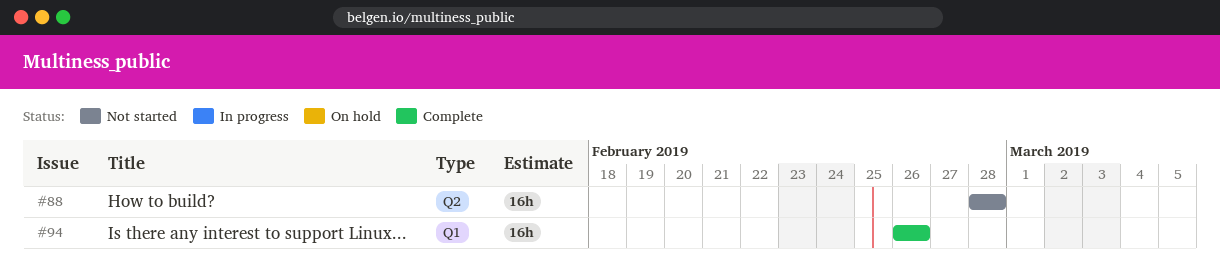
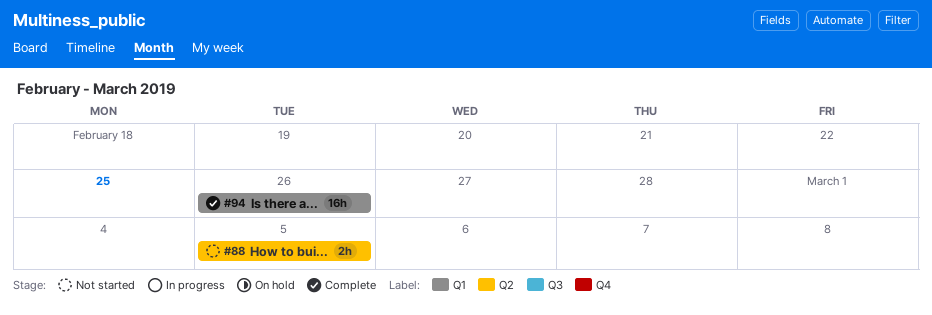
#88, estimate: 16h -> 2h
#88, start: Feb 28 -> Mar 5
#88, due: Feb 28 -> Mar 5

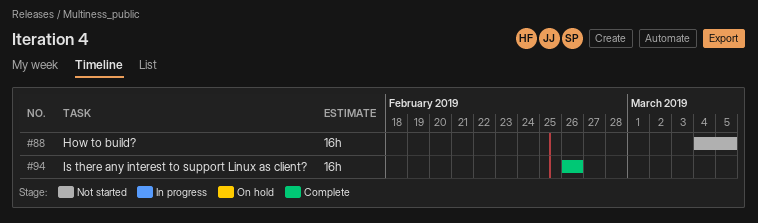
#88, estimate: 2h -> 16h
#88, start: Mar 5 -> Mar 4

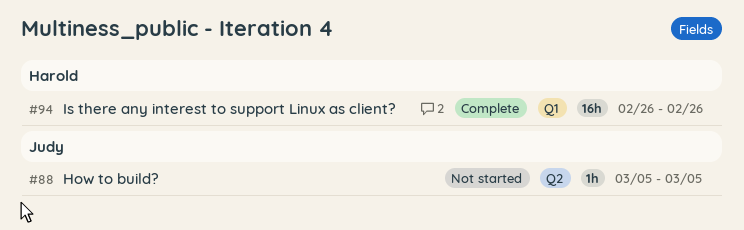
#88, estimate: 16h -> 1h
#88, start: Mar 4 -> Mar 5

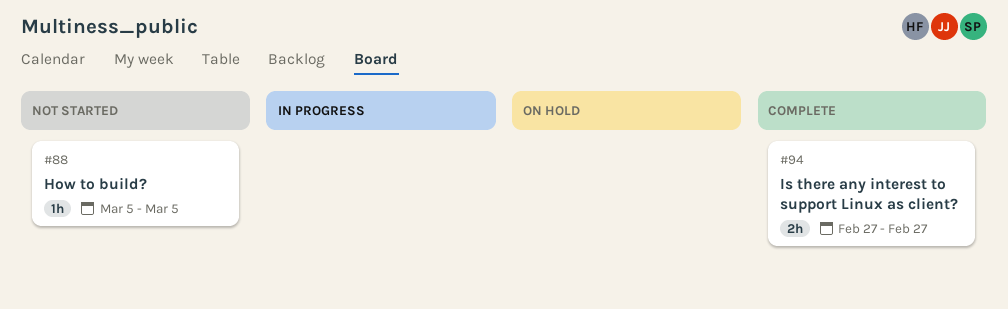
#94, estimate: 16h -> 2h
#94, start: Feb 26 -> Feb 27
#94, due: Feb 26 -> Feb 27

